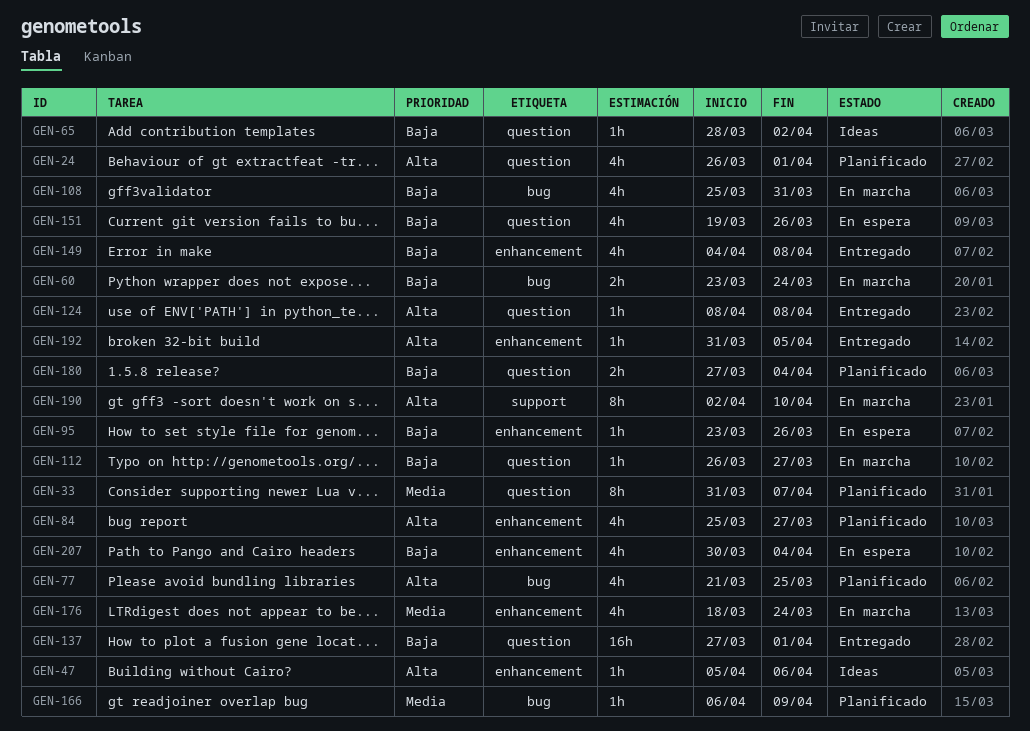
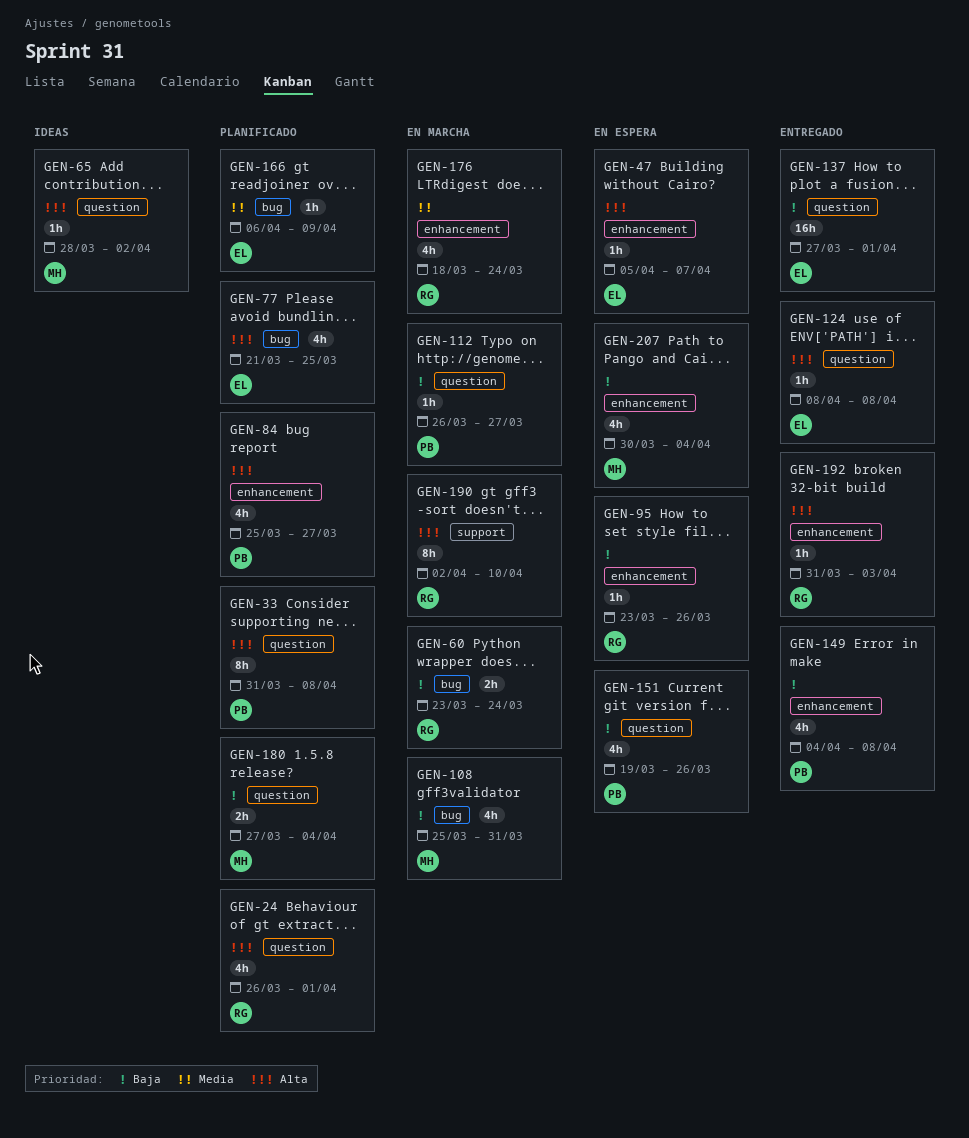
GEN-33, priority: Media -> Alta
GEN-33, due: Apr 7 -> Apr 8
GEN-47, status: Ideas -> En espera
GEN-47, due: Apr 6 -> Apr 7
GEN-65, priority: Baja -> Alta
GEN-192, due: Apr 5 -> Apr 3

